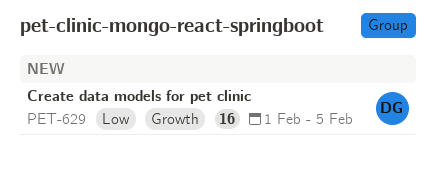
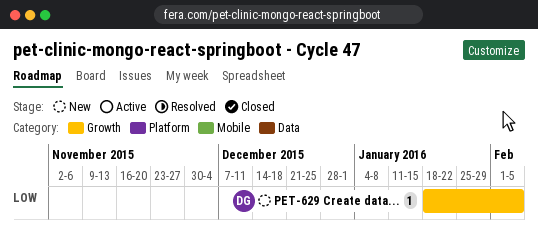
PET-629, estimate: 16 -> 1
PET-629, start: Feb 1 -> Jan 18

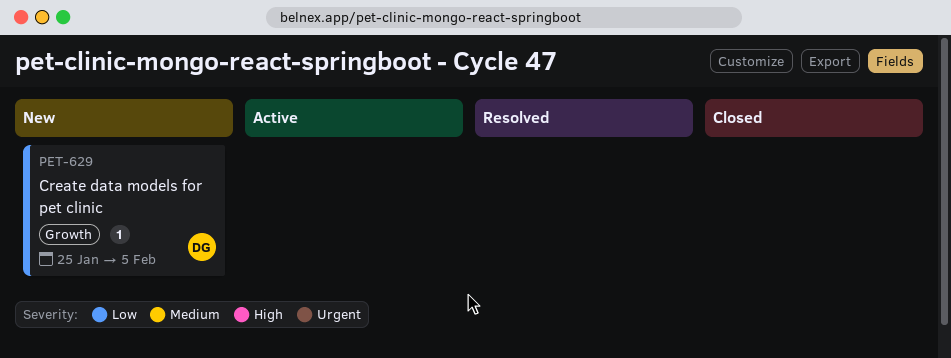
PET-629, start: Jan 18 -> Jan 25

